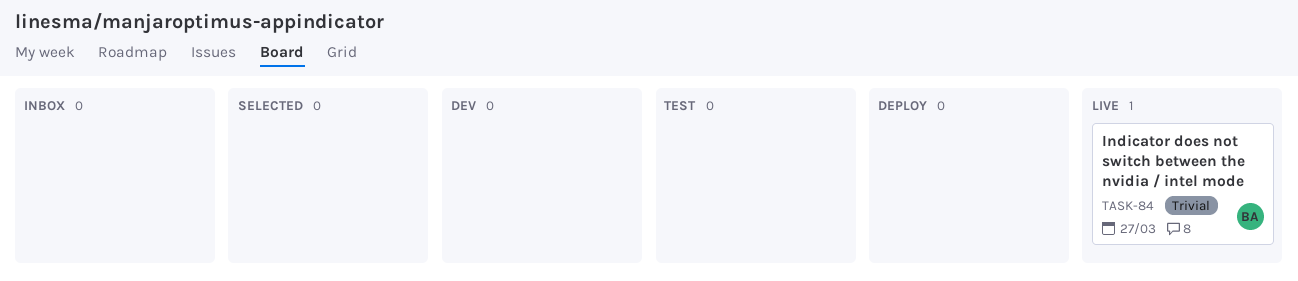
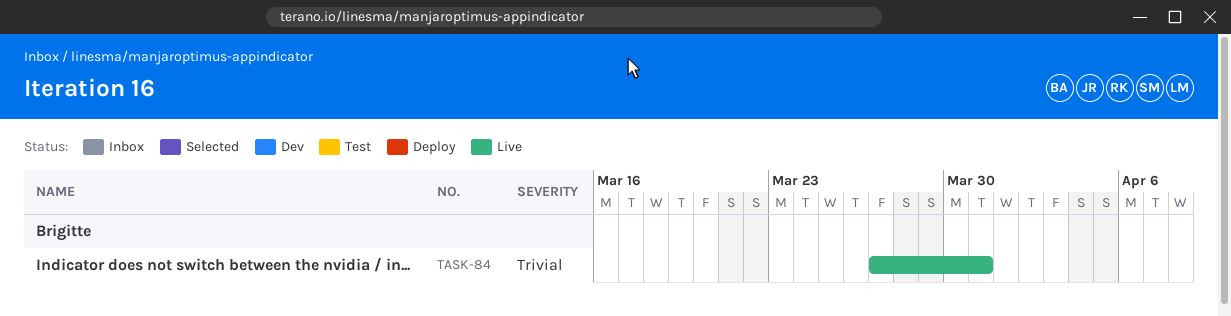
TASK-84, due: Mar 27 -> Mar 31

